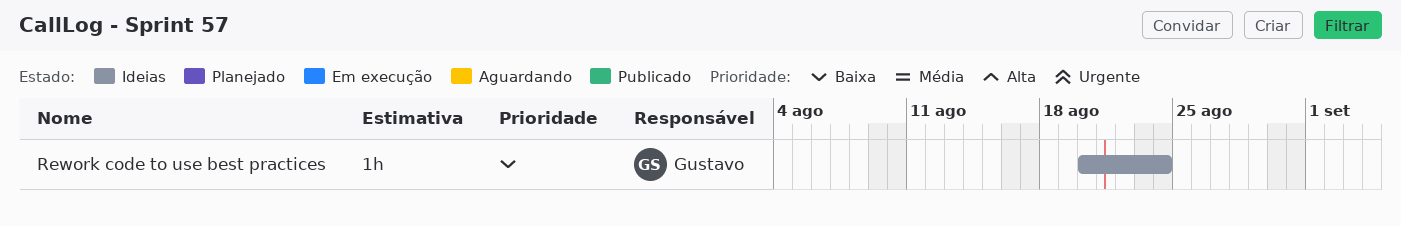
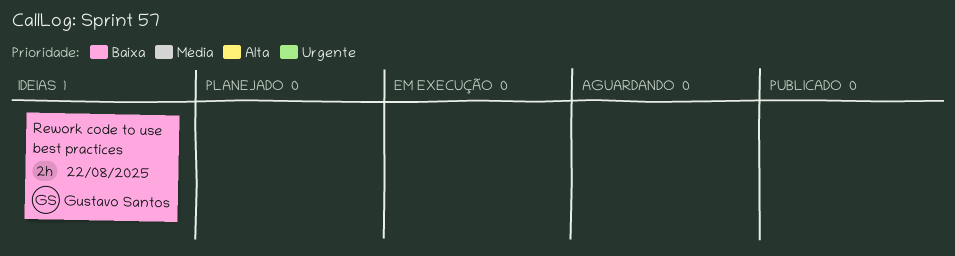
Rework code to use best practices, estimate: 1h -> 2h
Rework code to use best practices, due: Aug 24 -> Aug 22

